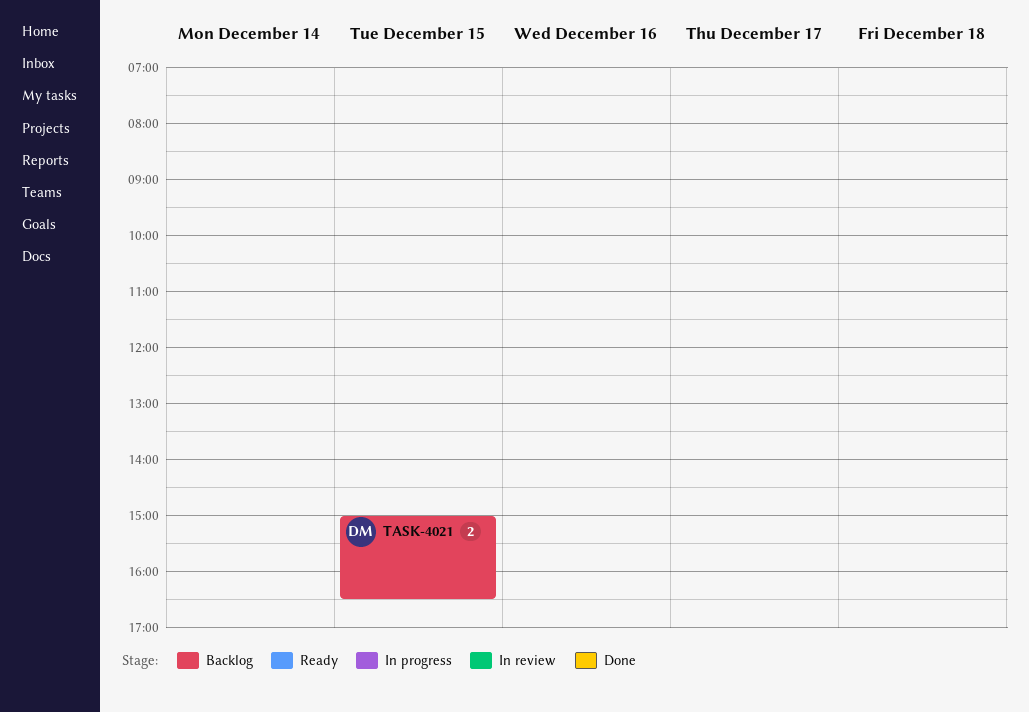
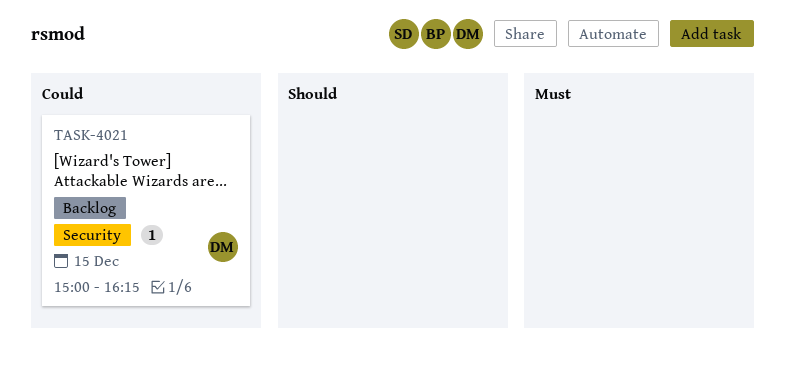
TASK-4021, estimate: 2 -> 1
TASK-4021, ends: 16:30 -> 16:15

